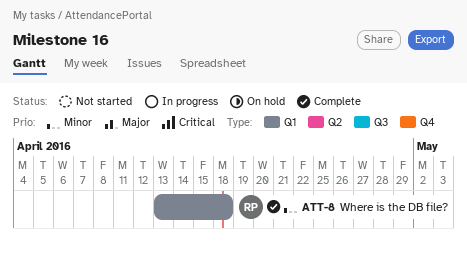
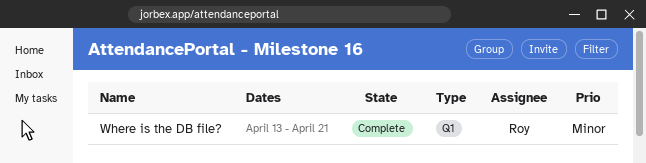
Where is the DB file?, due: Apr 18 -> Apr 21

